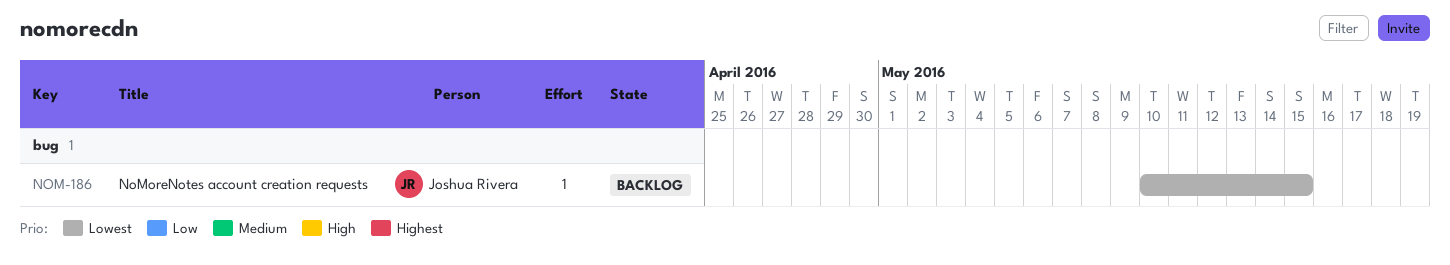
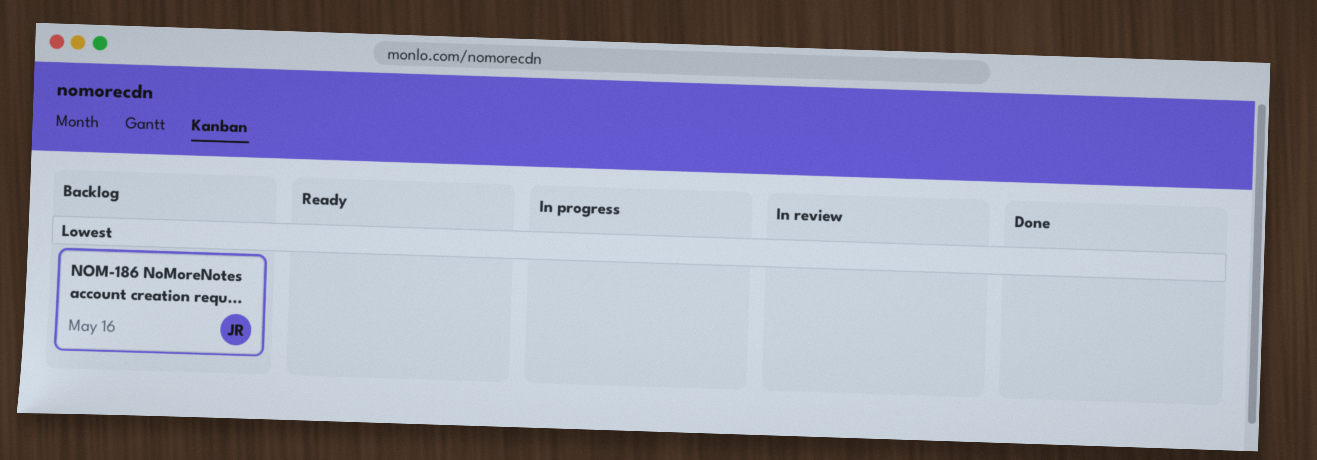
NOM-186, due: May 15 -> May 16

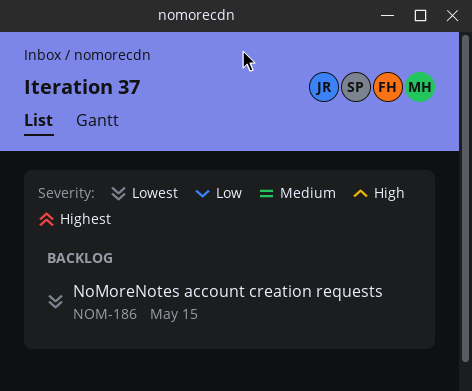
NOM-186, due: May 16 -> May 15

